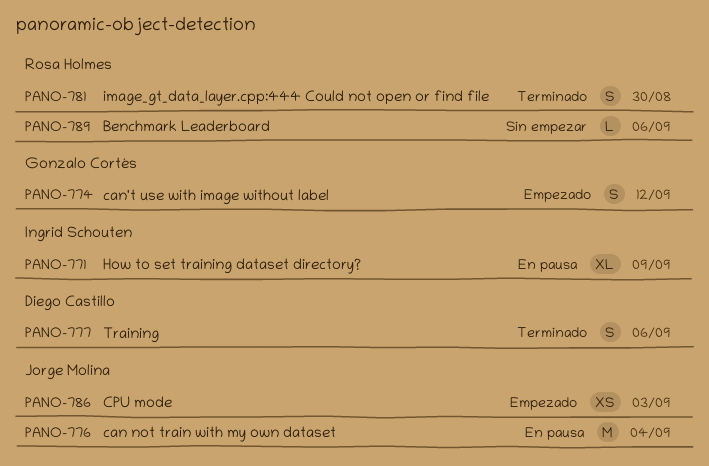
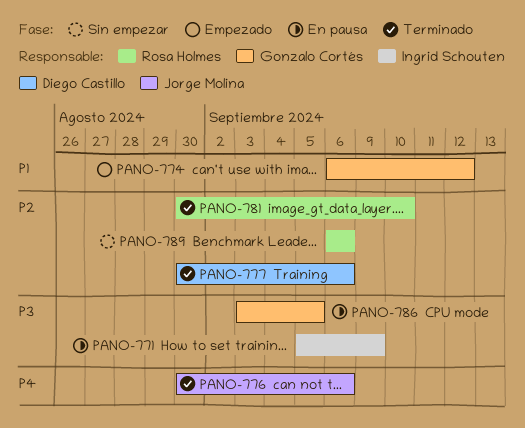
PANO-776, status: En pausa -> Terminado
PANO-776, due: Sep 4 -> Sep 6
PANO-781, due: Aug 30 -> Sep 10
PANO-786, status: Empezado -> En pausa
PANO-786, owner: Jorge Molina -> Gonzalo Cortés
PANO-786, due: Sep 3 -> Sep 5

